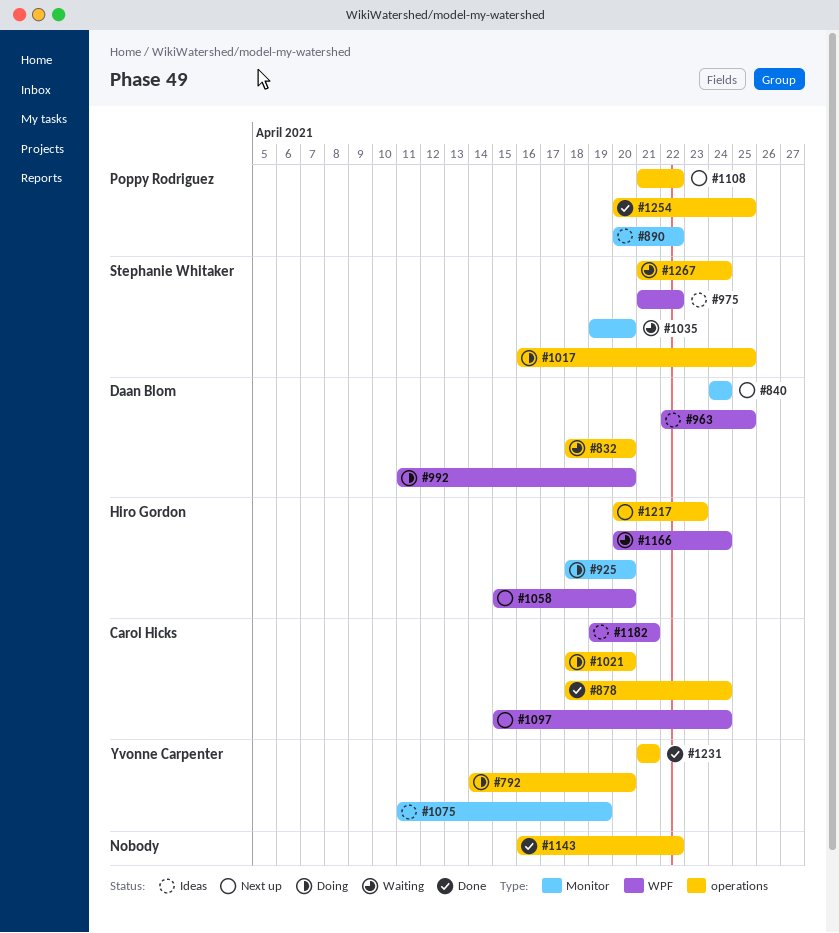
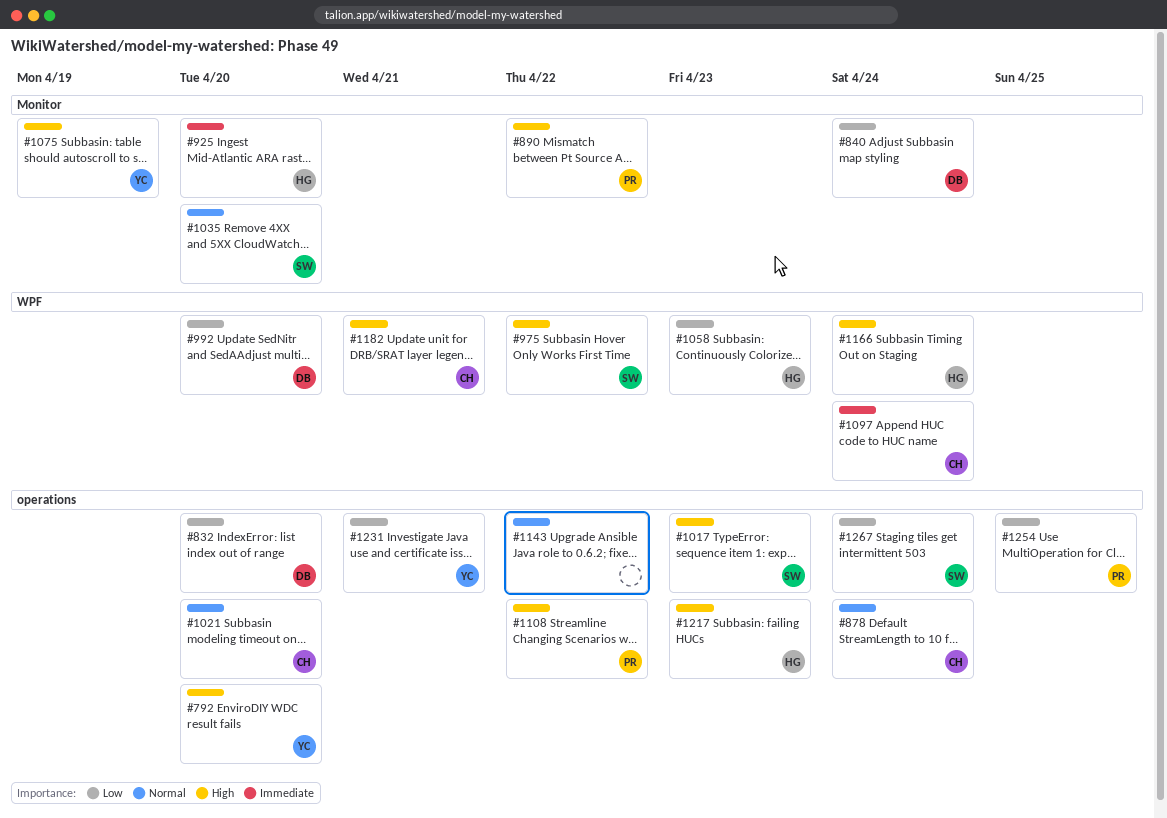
#963: present -> none
#1017, due: Apr 25 -> Apr 23
#1058, due: Apr 20 -> Apr 23

